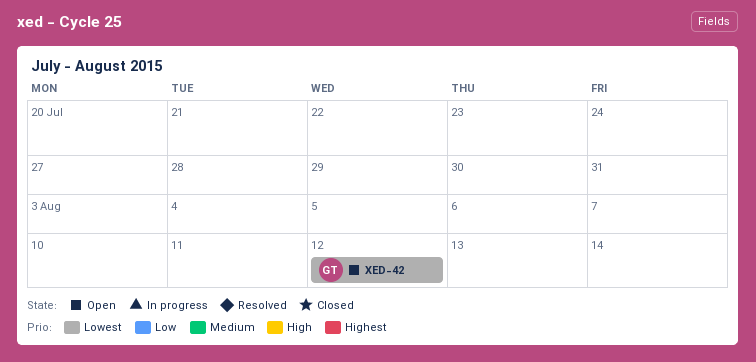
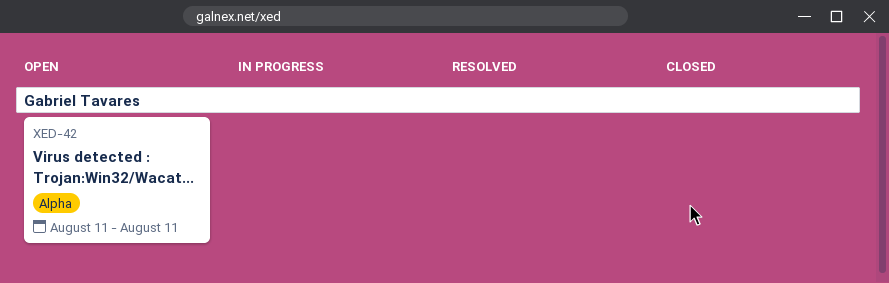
XED-42, start: Aug 12 -> Aug 11
XED-42, due: Aug 12 -> Aug 11

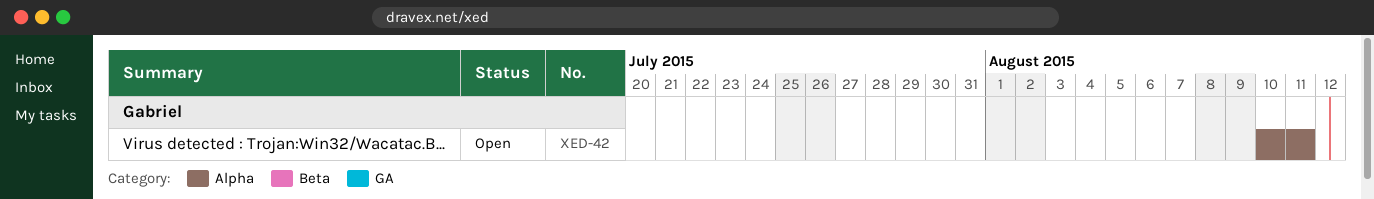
XED-42, start: Aug 11 -> Aug 10

